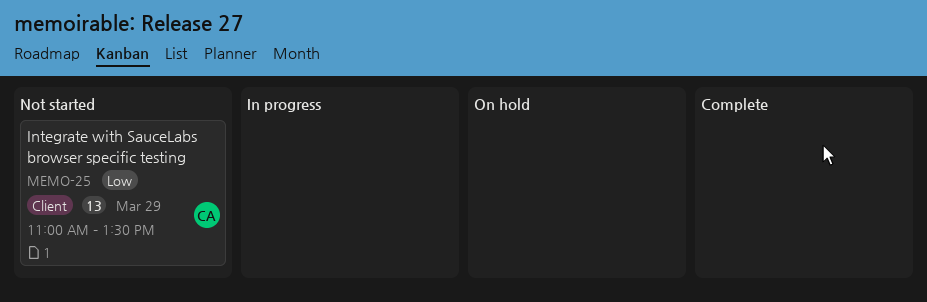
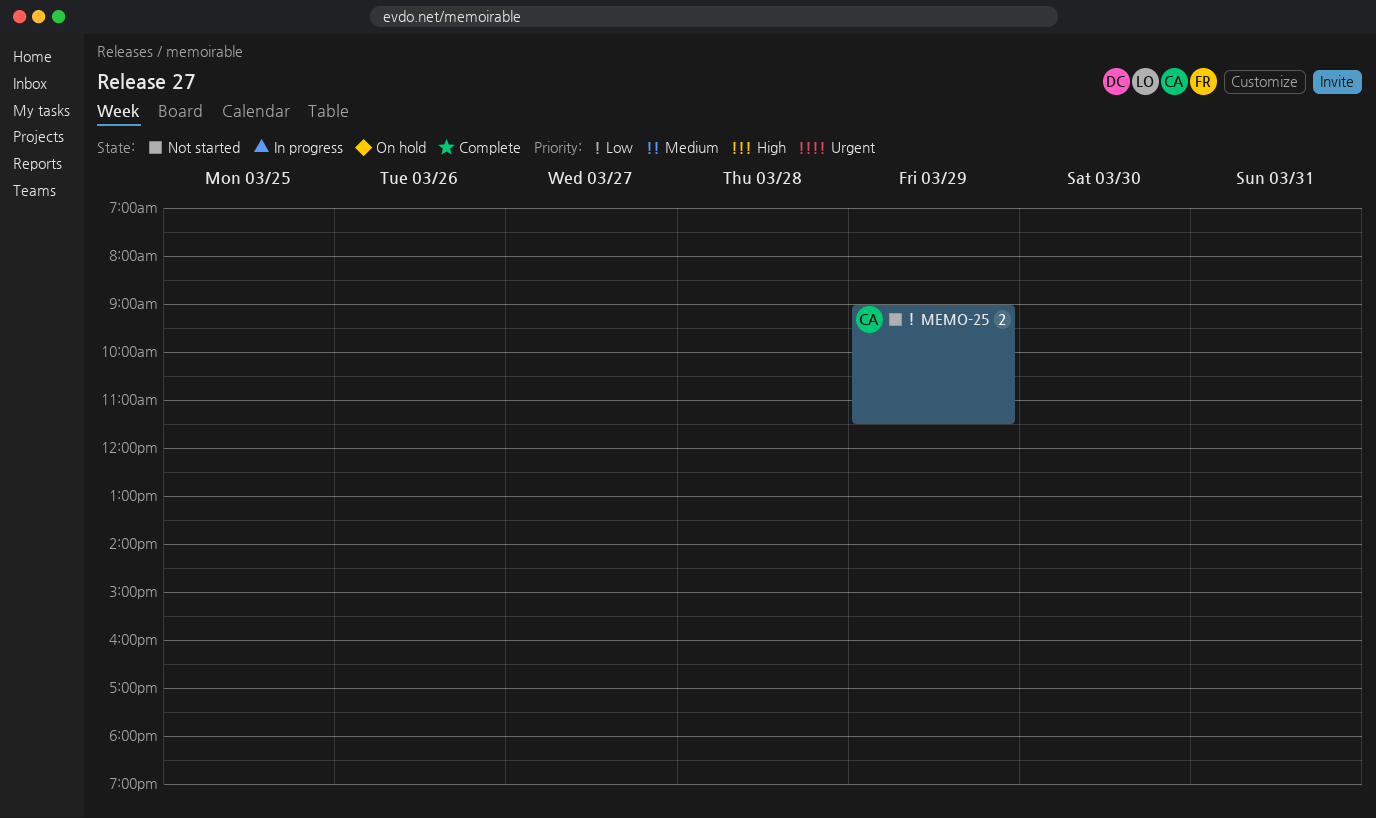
MEMO-25, estimate: 13 -> 2
MEMO-25, begins: 11:00 -> 09:00
MEMO-25, ends: 13:30 -> 11:30

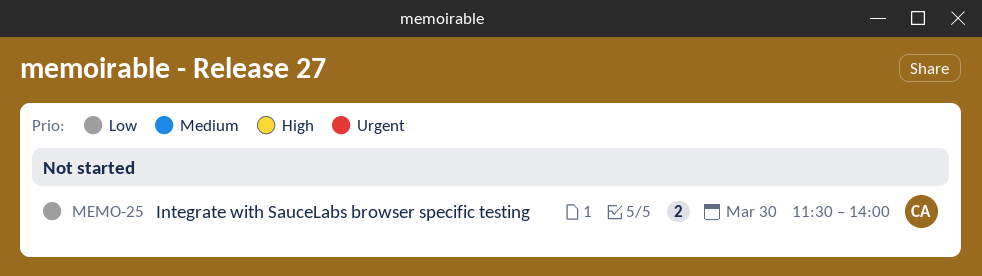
MEMO-25, day: Mar 29 -> Mar 30
MEMO-25, begins: 09:00 -> 11:30
MEMO-25, ends: 11:30 -> 14:00

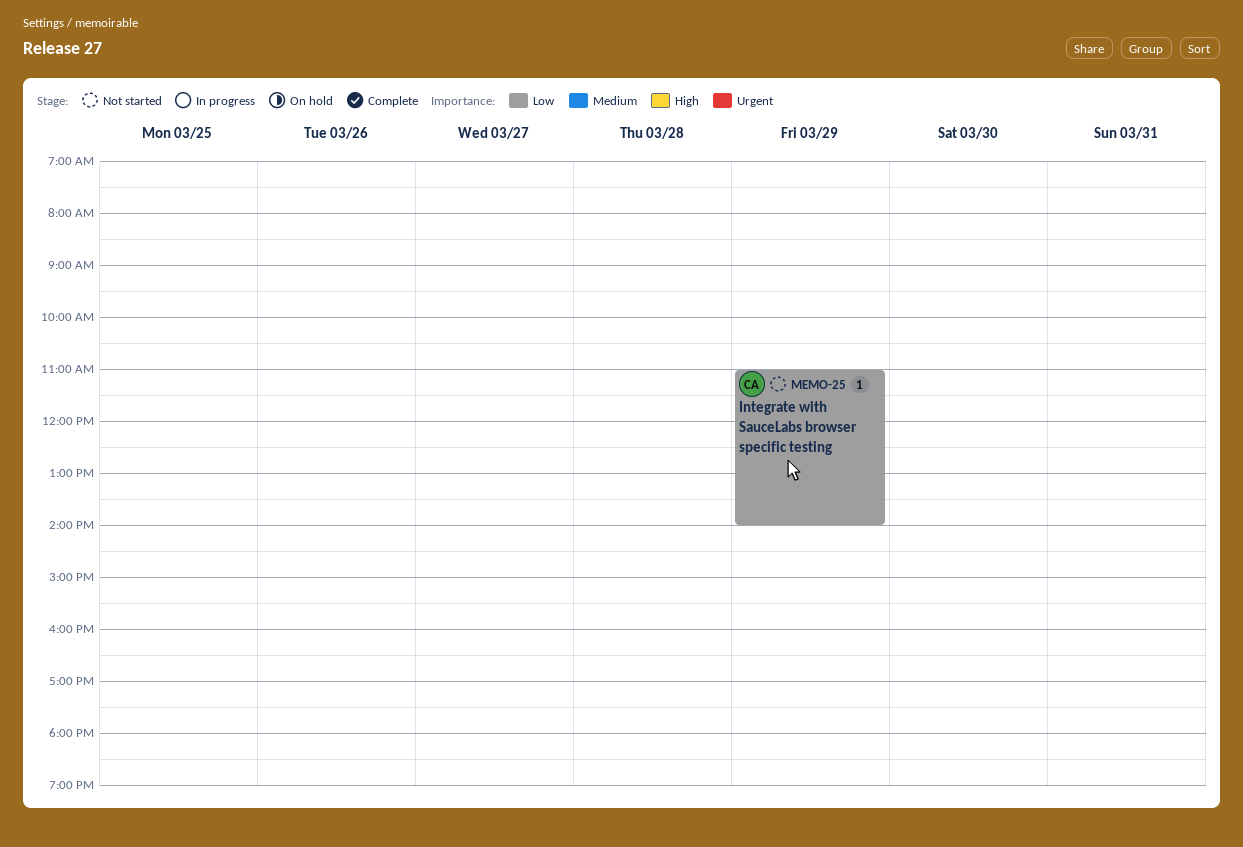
MEMO-25, estimate: 2 -> 1
MEMO-25, day: Mar 30 -> Mar 29
MEMO-25, begins: 11:30 -> 11:00

